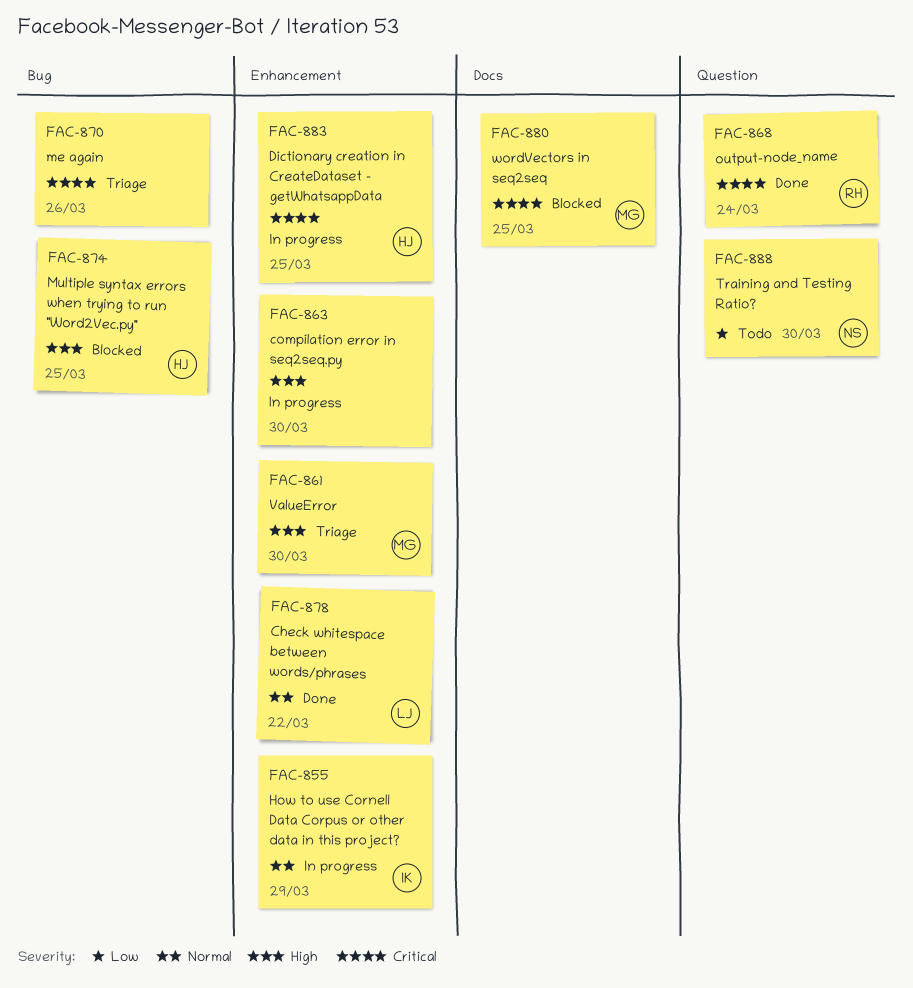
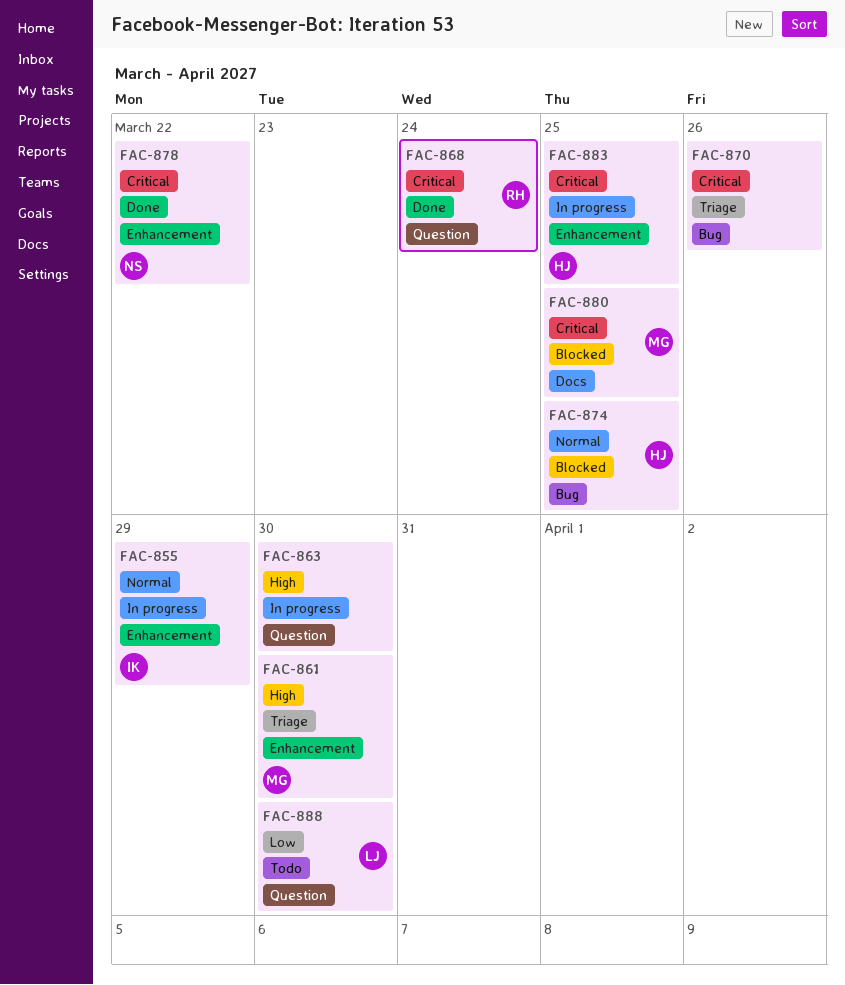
FAC-863, label: Enhancement -> Question
FAC-874, priority: High -> Normal
FAC-878, owner: LJ -> NS
FAC-878, priority: Normal -> Critical
FAC-888, owner: NS -> LJ

